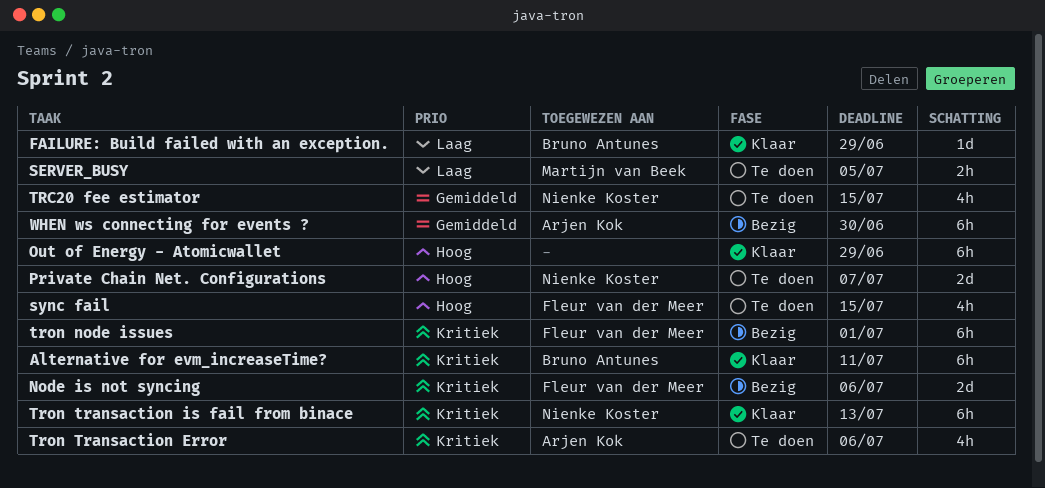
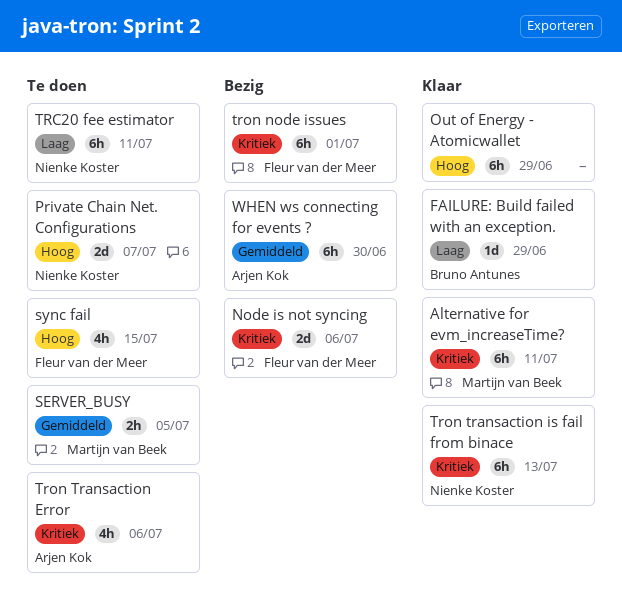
Alternative for evm_increaseTime?, owner: Bruno Antunes -> Martijn van Beek
SERVER_BUSY, priority: Laag -> Gemiddeld
TRC20 fee estimator, priority: Gemiddeld -> Laag
TRC20 fee estimator, estimate: 4h -> 6h
TRC20 fee estimator, due: Jul 15 -> Jul 11

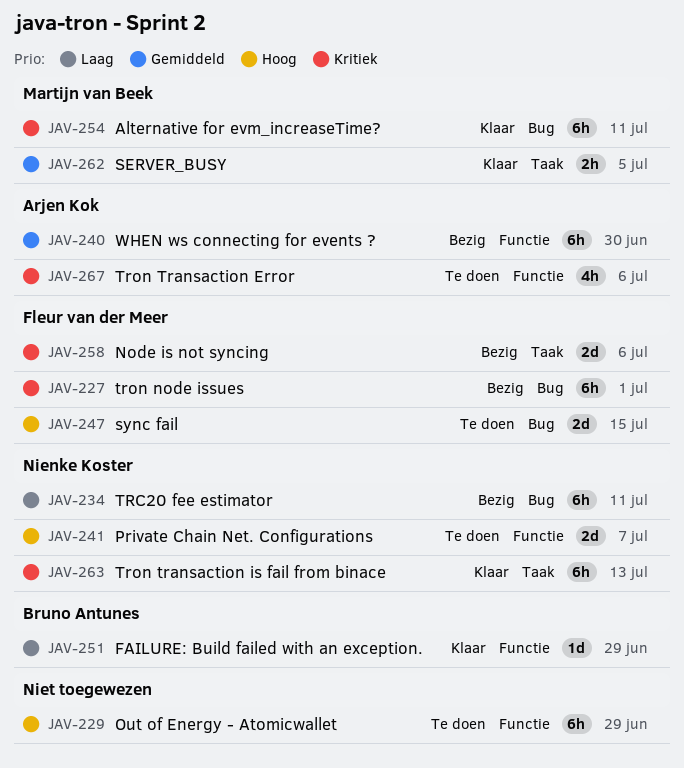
Out of Energy - Atomicwallet, status: Klaar -> Te doen
SERVER_BUSY, status: Te doen -> Klaar
sync fail, estimate: 4h -> 2d
TRC20 fee estimator, status: Te doen -> Bezig

